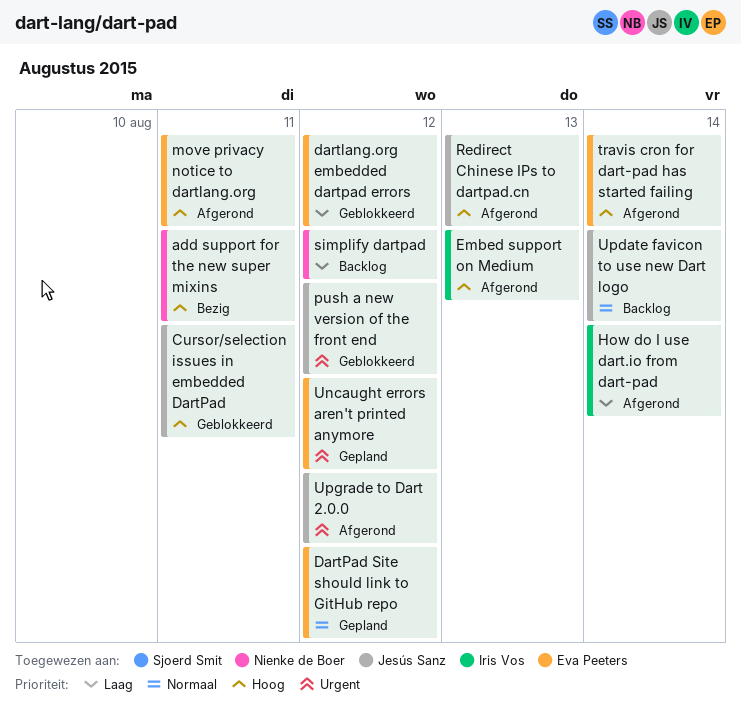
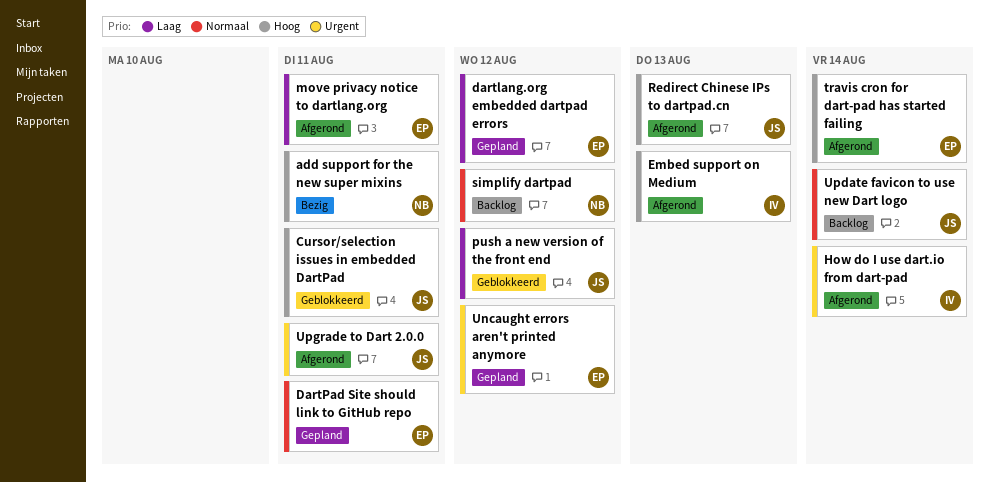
dartlang.org embedded dartpad errors, status: Geblokkeerd -> Gepland
DartPad Site should link to GitHub repo, due: Aug 12 -> Aug 11
How do I use dart.io from dart-pad, priority: Laag -> Urgent
move privacy notice to dartlang.org, priority: Hoog -> Laag
push a new version of the front end, priority: Urgent -> Laag
simplify dartpad, priority: Laag -> Normaal
Upgrade to Dart 2.0.0, due: Aug 12 -> Aug 11

